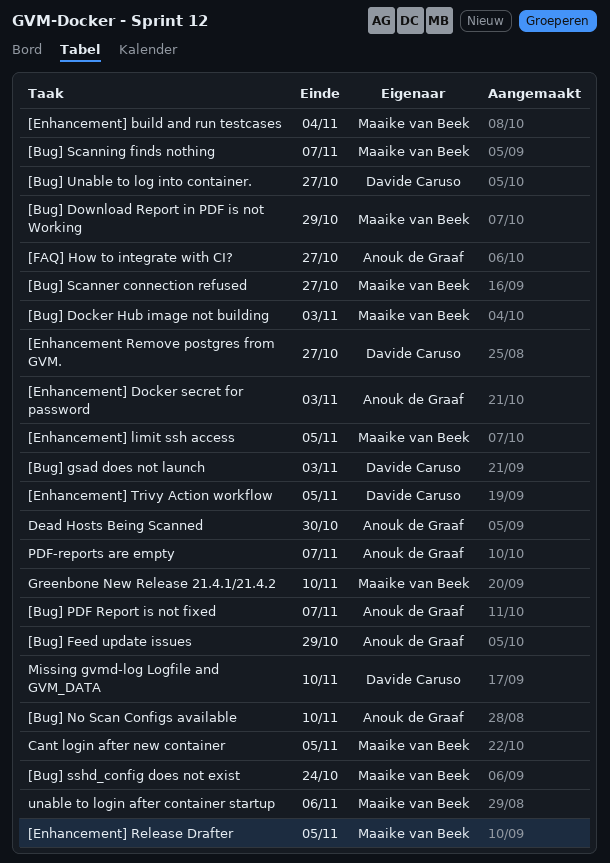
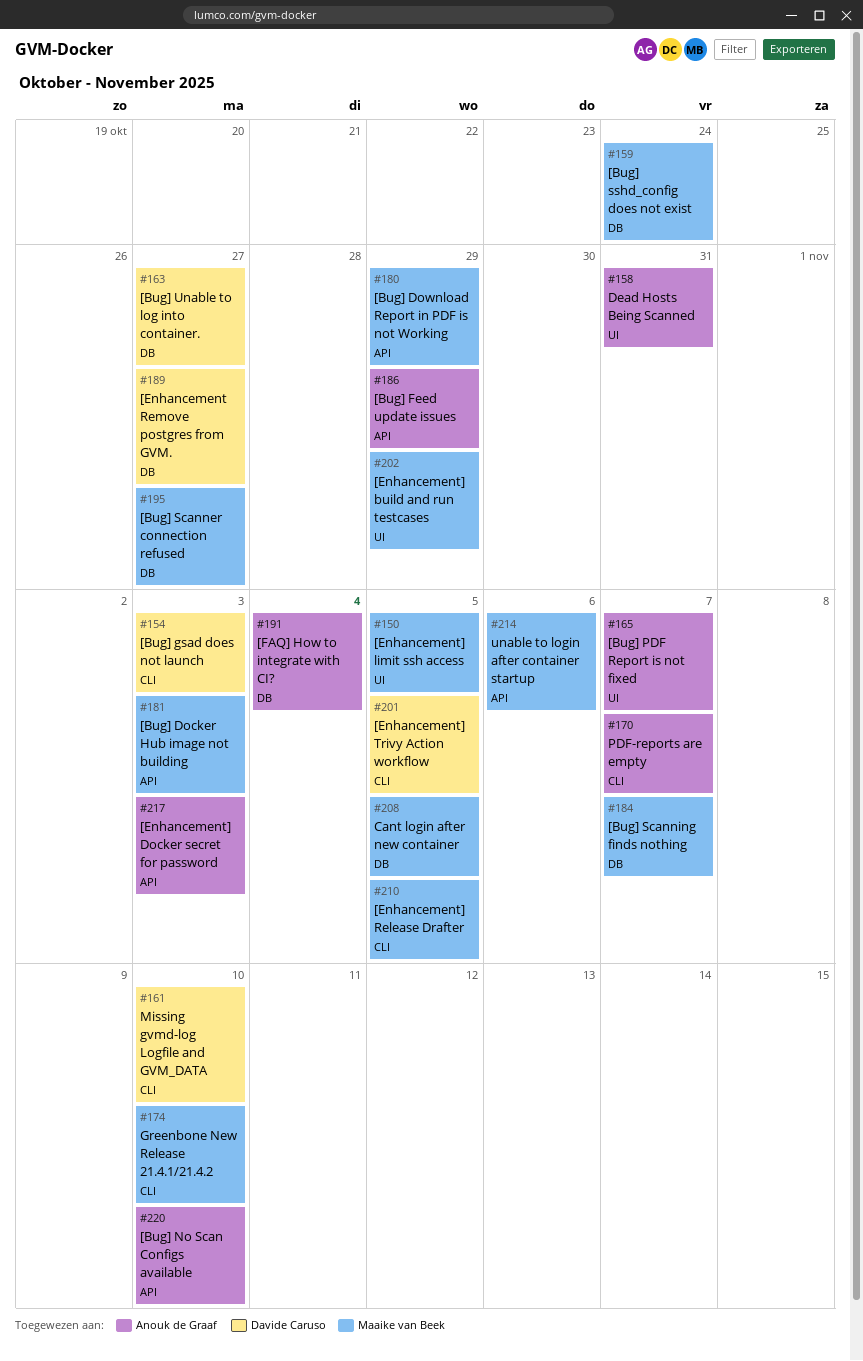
[Enhancement] build and run testcases, due: Nov 4 -> Oct 29
[FAQ] How to integrate with CI?, due: Oct 27 -> Nov 4
Dead Hosts Being Scanned, due: Oct 30 -> Oct 31

